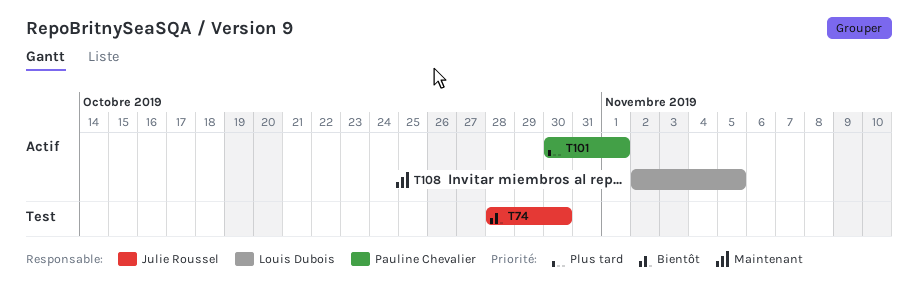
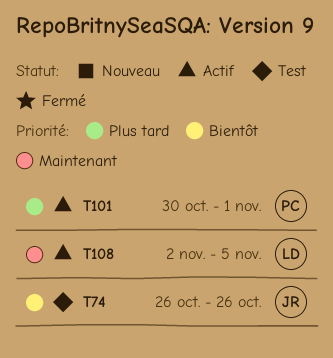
T74, start: Oct 28 -> Oct 26
T74, due: Oct 30 -> Oct 26

